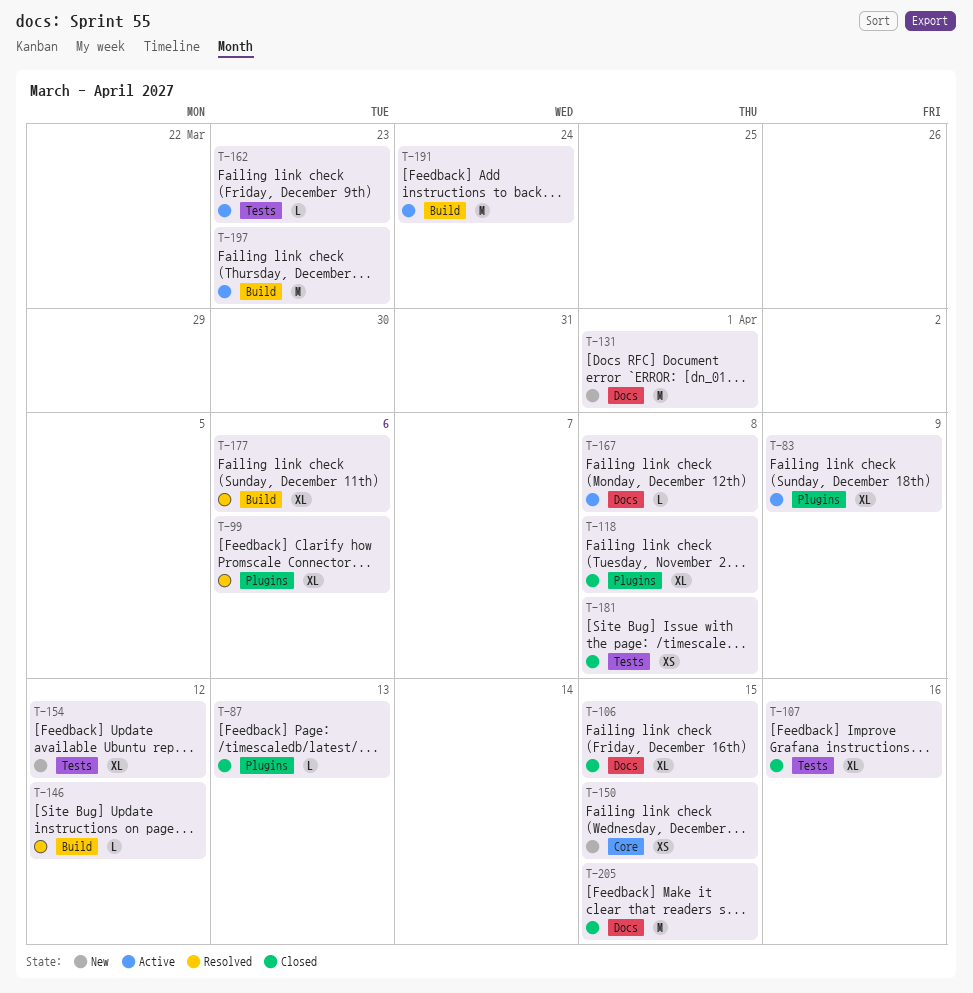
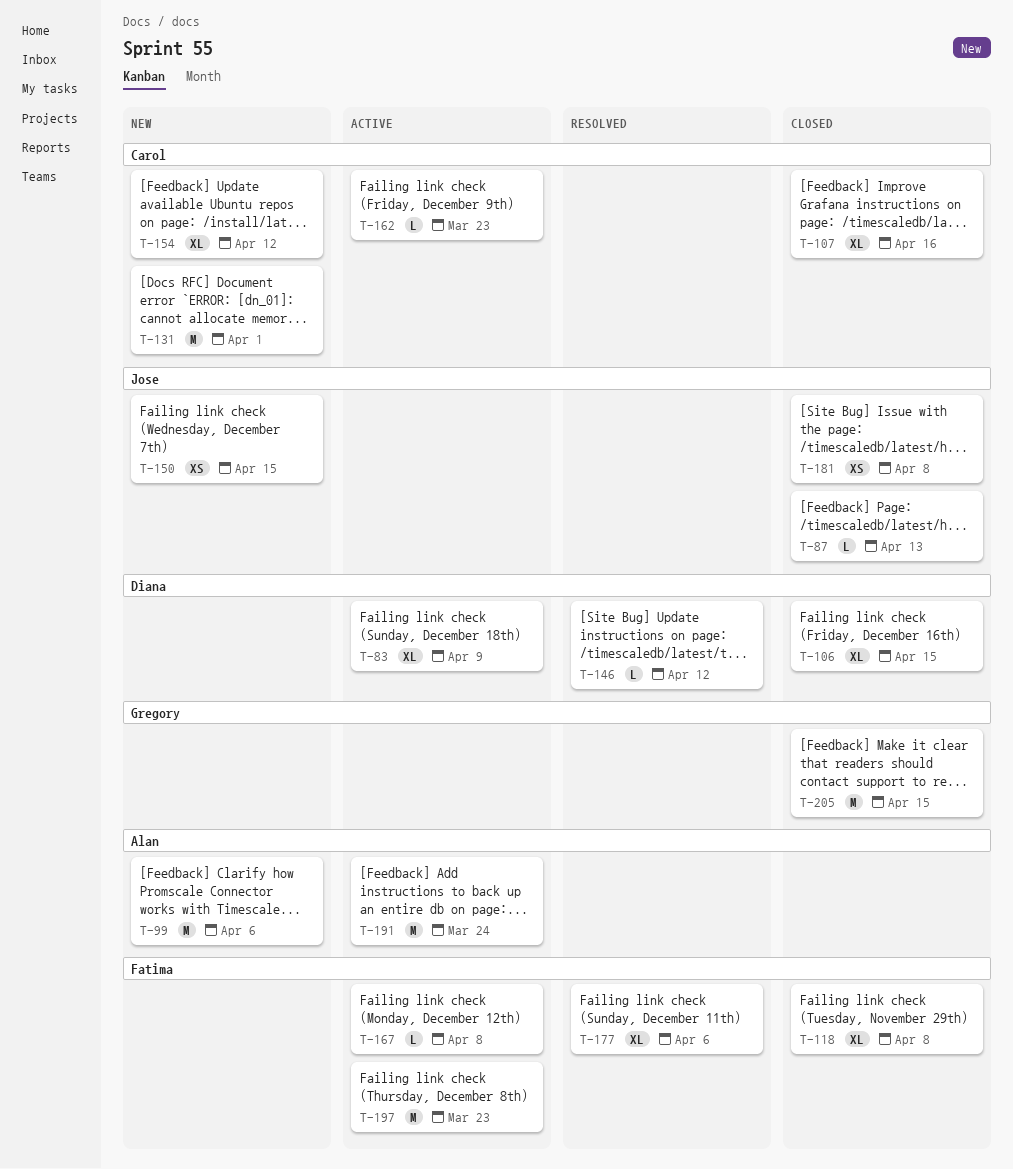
T-99, status: Resolved -> New
T-99, estimate: XL -> M

